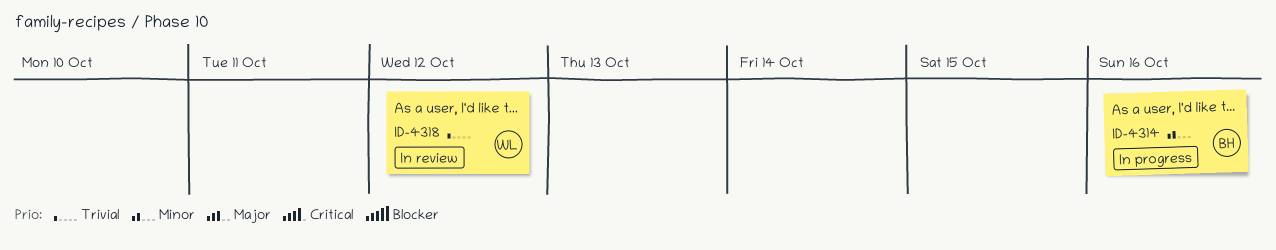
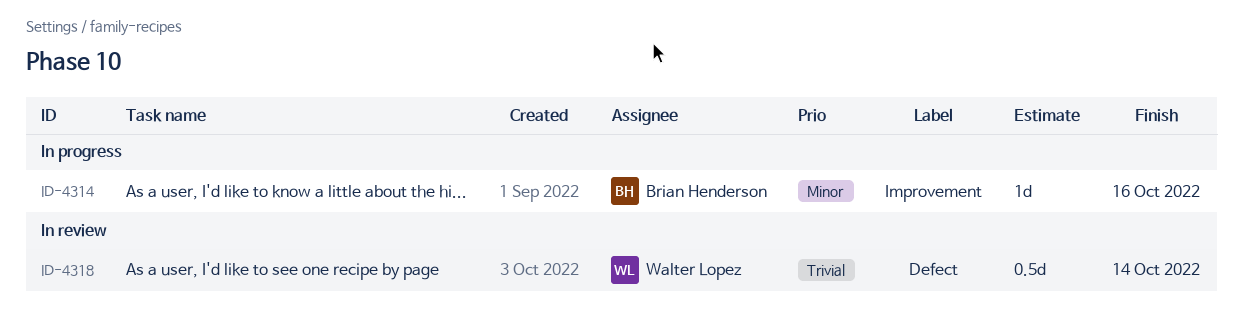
ID-4318, due: Oct 12 -> Oct 14

